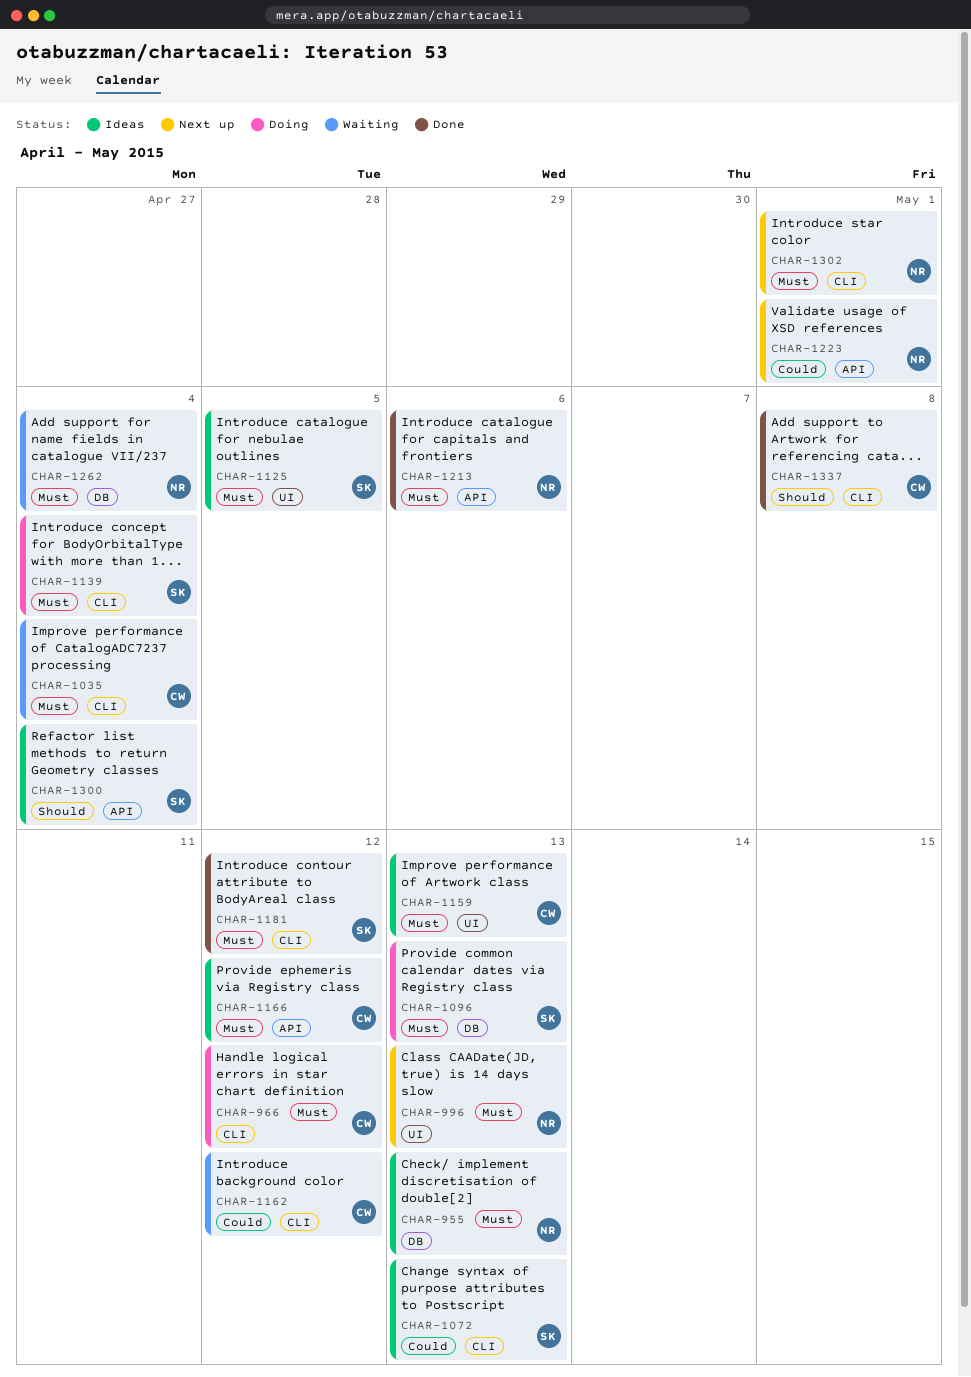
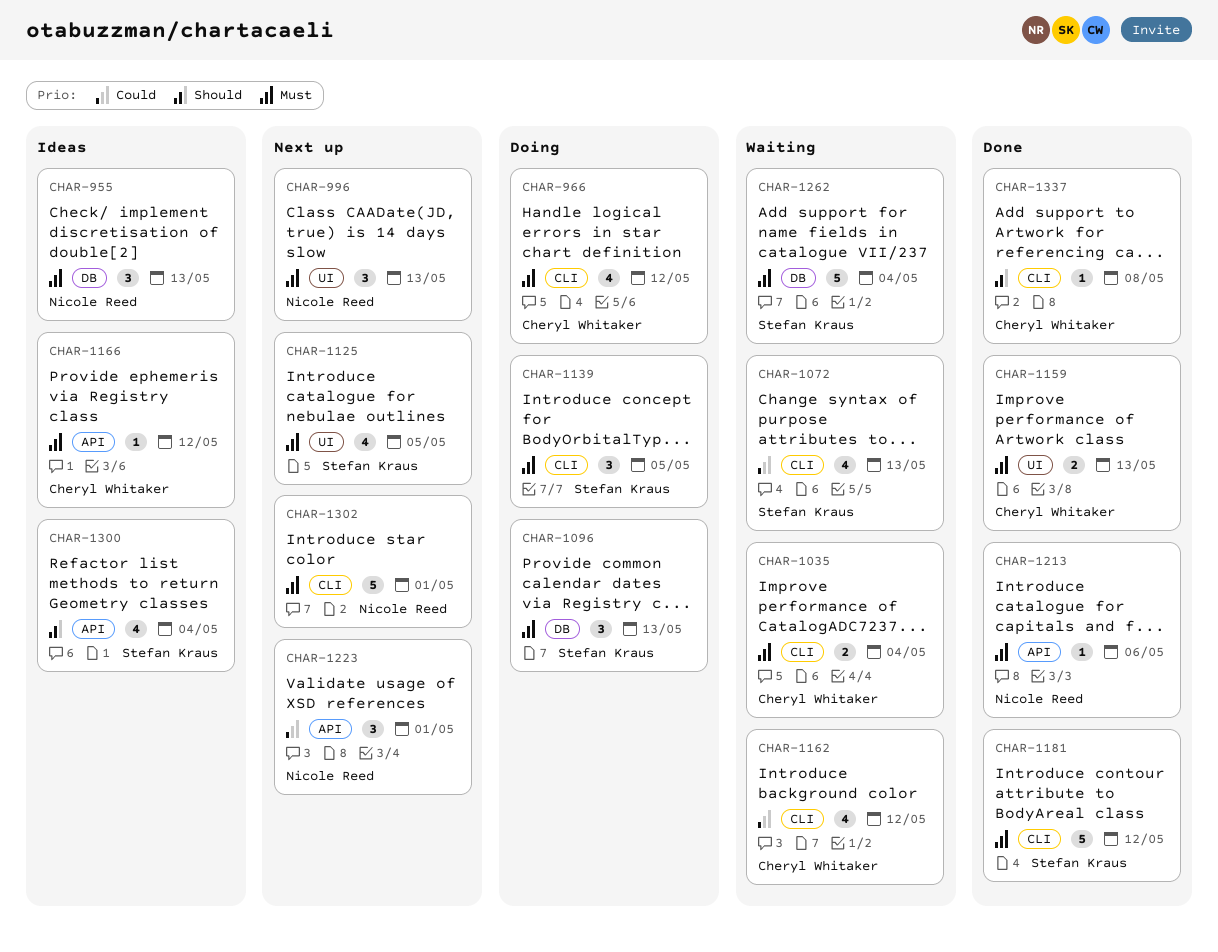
CHAR-1072, status: Ideas -> Waiting
CHAR-1125, status: Ideas -> Next up
CHAR-1139, due: May 4 -> May 5
CHAR-1159, status: Ideas -> Done
CHAR-1262, owner: Nicole Reed -> Stefan Kraus

